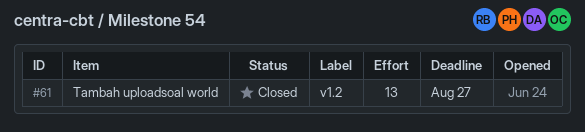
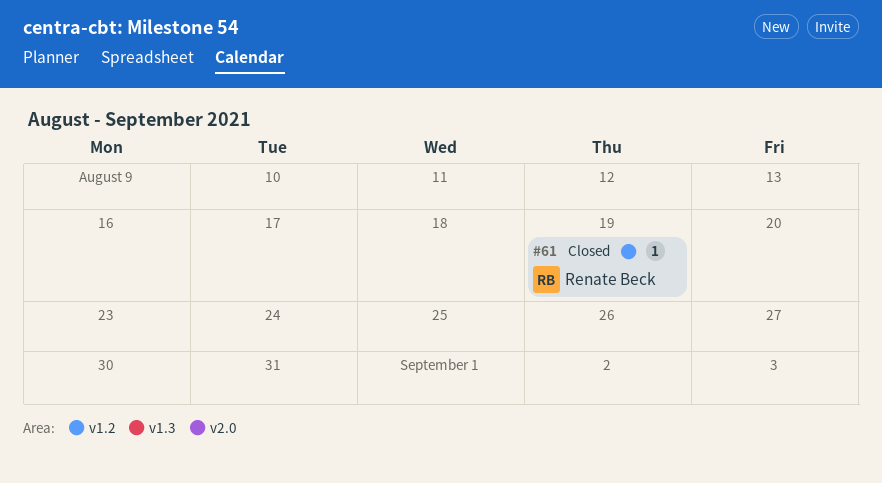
#61, estimate: 13 -> 1
#61, due: Aug 27 -> Aug 19

